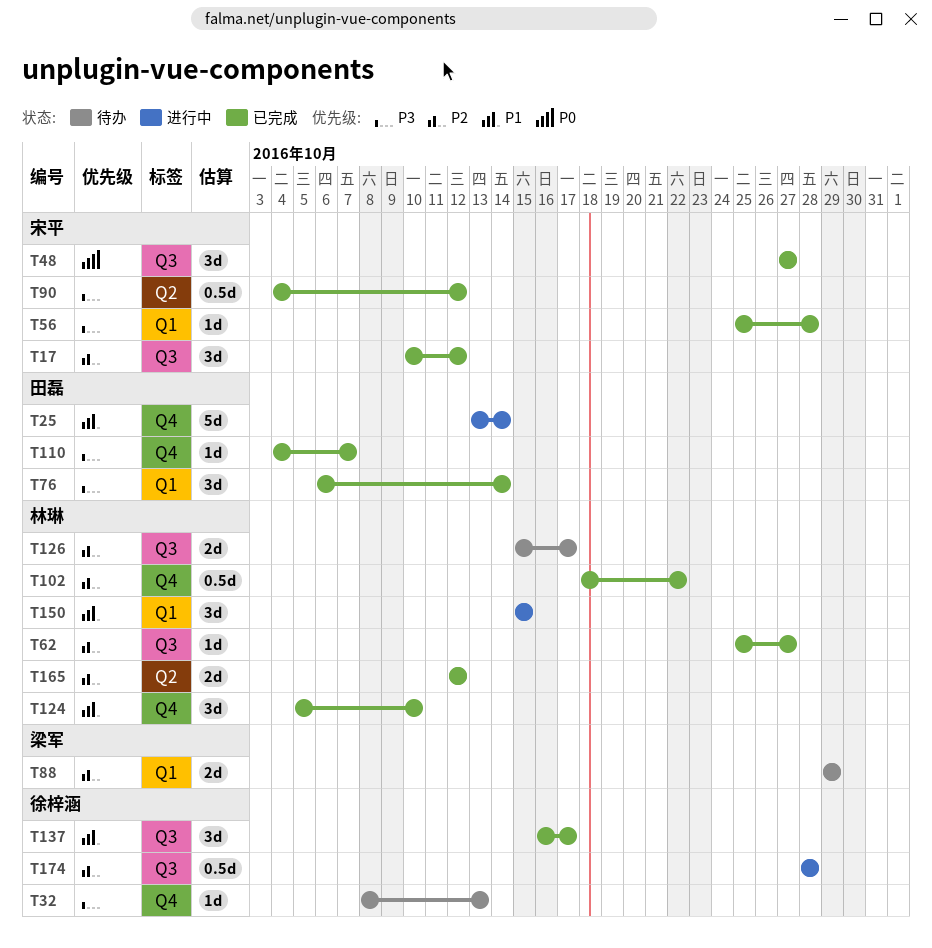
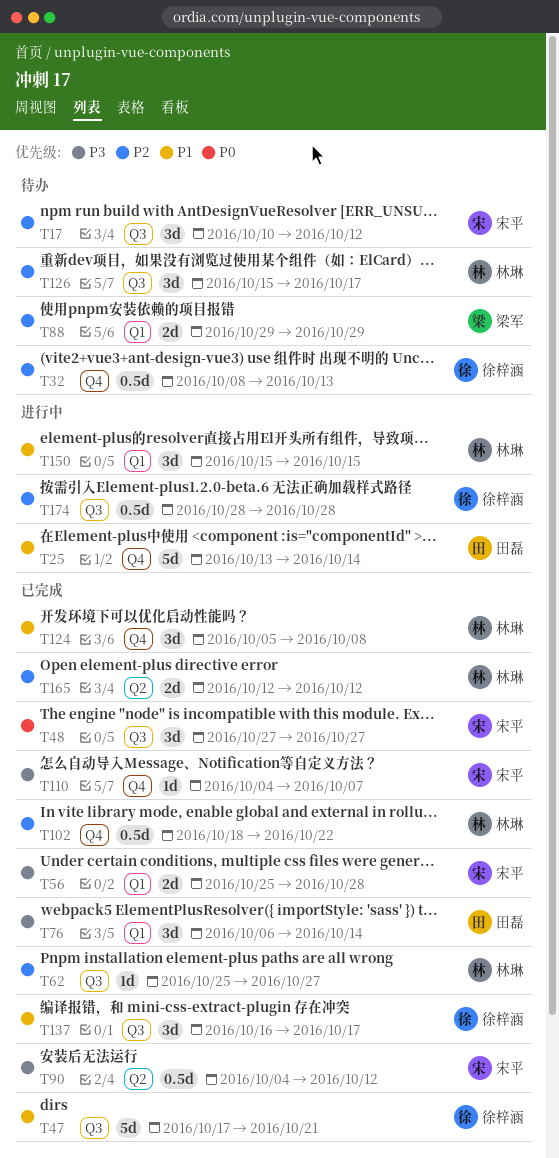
T17, status: 已完成 -> 待办
T32, priority: P3 -> P2
T32, estimate: 1d -> 0.5d
T47: none -> present
T56, estimate: 1d -> 2d
T110, owner: 田磊 -> 宋平
T124, due: Oct 10 -> Oct 8
T126, estimate: 2d -> 3d

